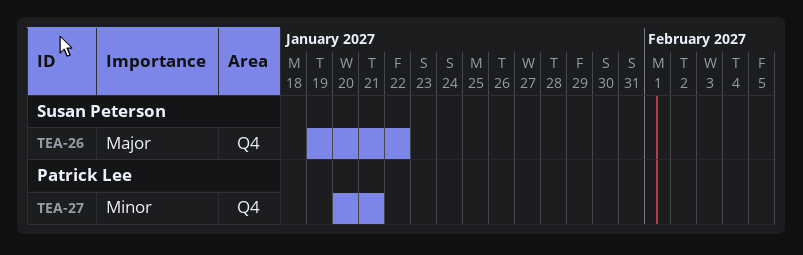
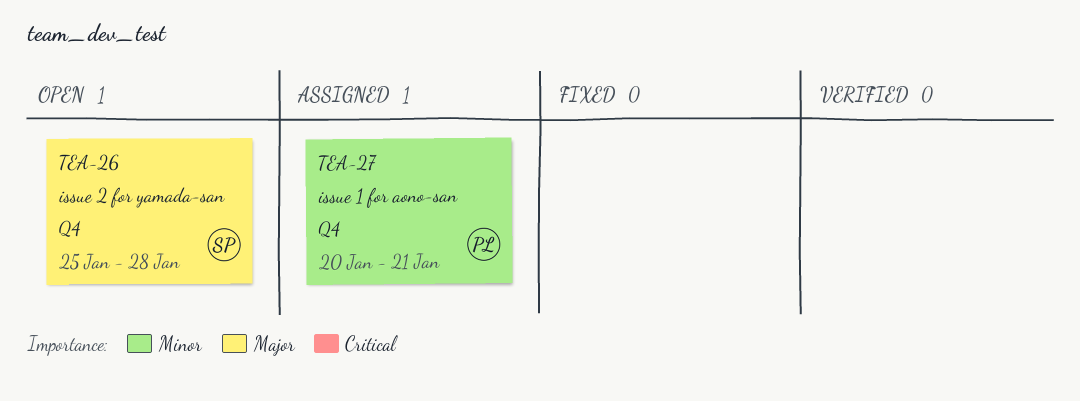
TEA-26, start: Jan 19 -> Jan 25
TEA-26, due: Jan 22 -> Jan 28

